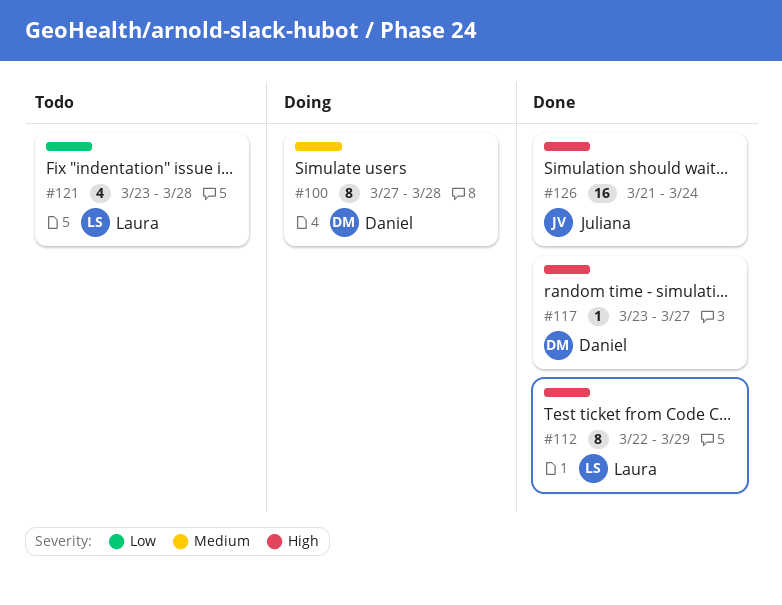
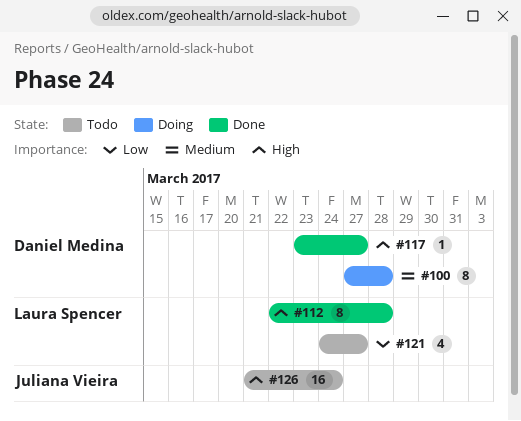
#112, due: Mar 29 -> Mar 28
#121, start: Mar 23 -> Mar 24
#121, due: Mar 28 -> Mar 27
#126, status: Done -> Todo

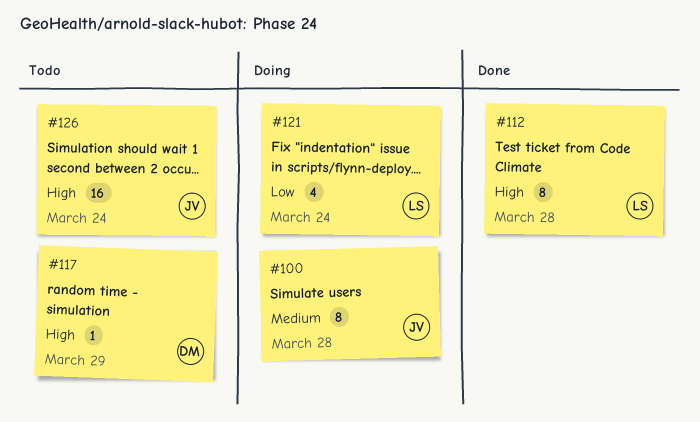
#100, owner: Daniel Medina -> Juliana Vieira
#117, status: Done -> Todo
#117, due: Mar 27 -> Mar 29
#121, status: Todo -> Doing
#121, due: Mar 27 -> Mar 24

